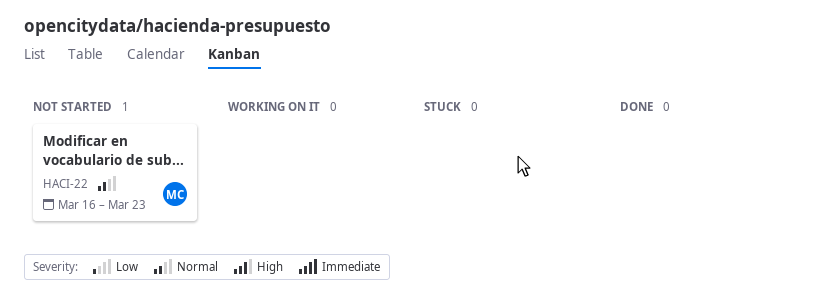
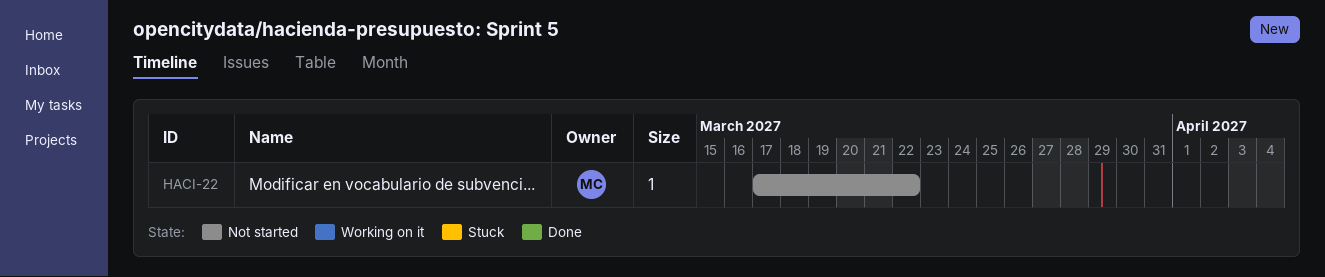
HACI-22, start: Mar 16 -> Mar 17
HACI-22, due: Mar 23 -> Mar 22

